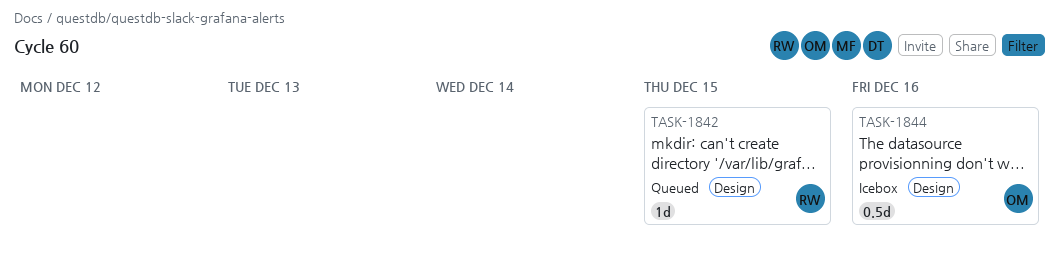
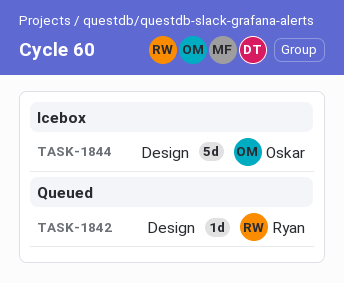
TASK-1844, estimate: 0.5d -> 5d

